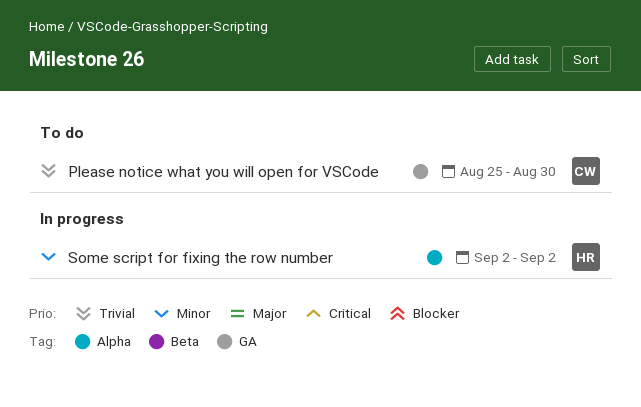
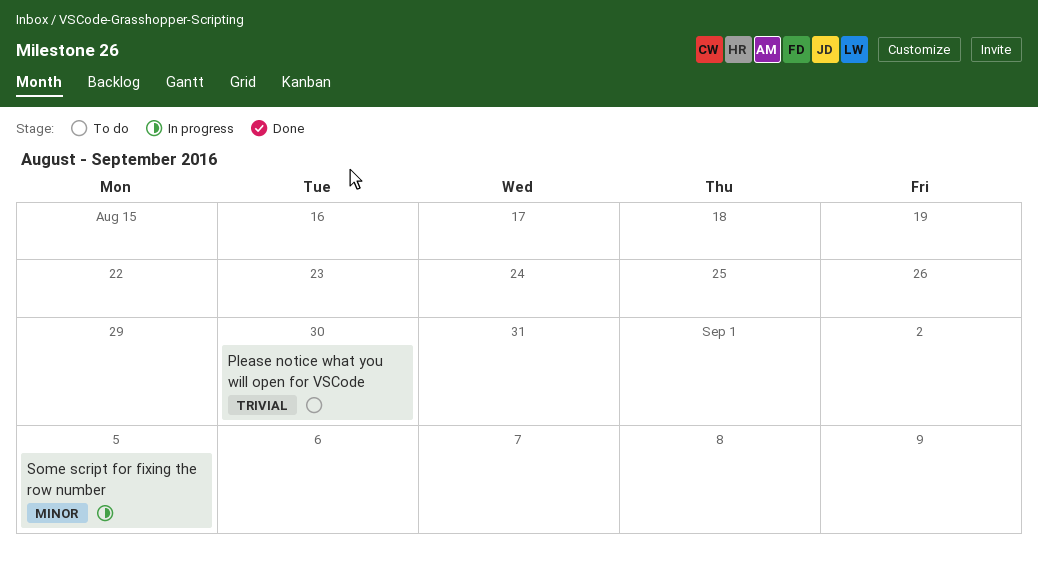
Some script for fixing the row number, due: Sep 2 -> Sep 5

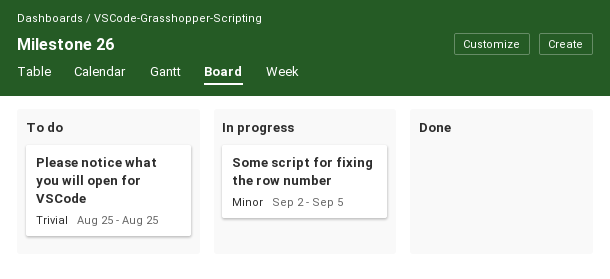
Please notice what you will open for VSCode, due: Aug 30 -> Aug 25

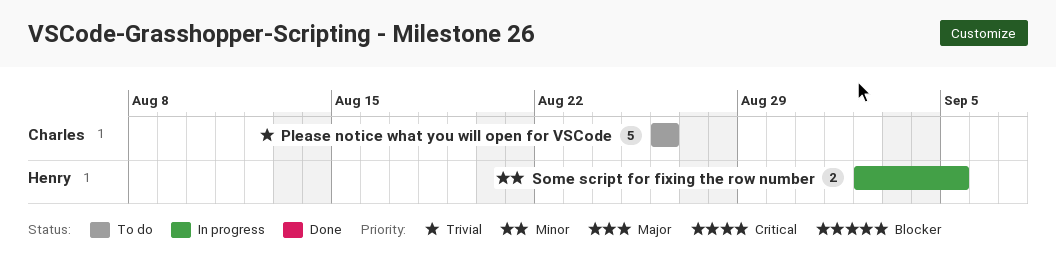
Please notice what you will open for VSCode, start: Aug 25 -> Aug 26
Please notice what you will open for VSCode, due: Aug 25 -> Aug 26

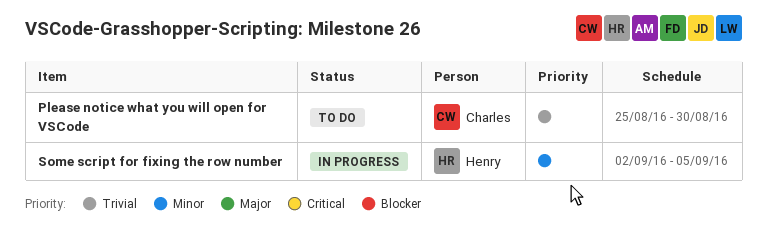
Please notice what you will open for VSCode, start: Aug 26 -> Aug 25
Please notice what you will open for VSCode, due: Aug 26 -> Aug 30

